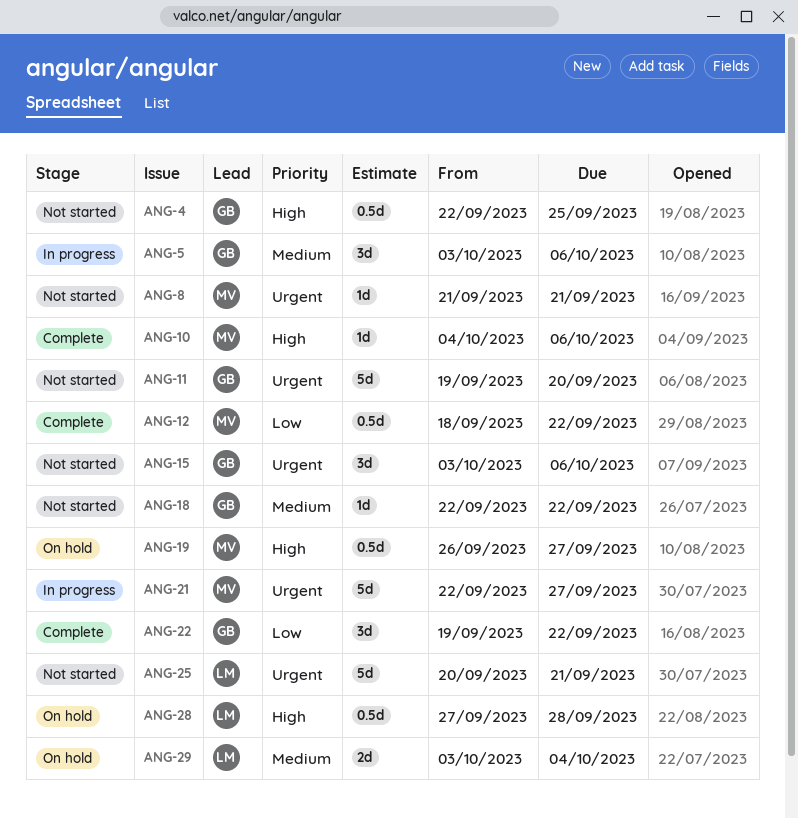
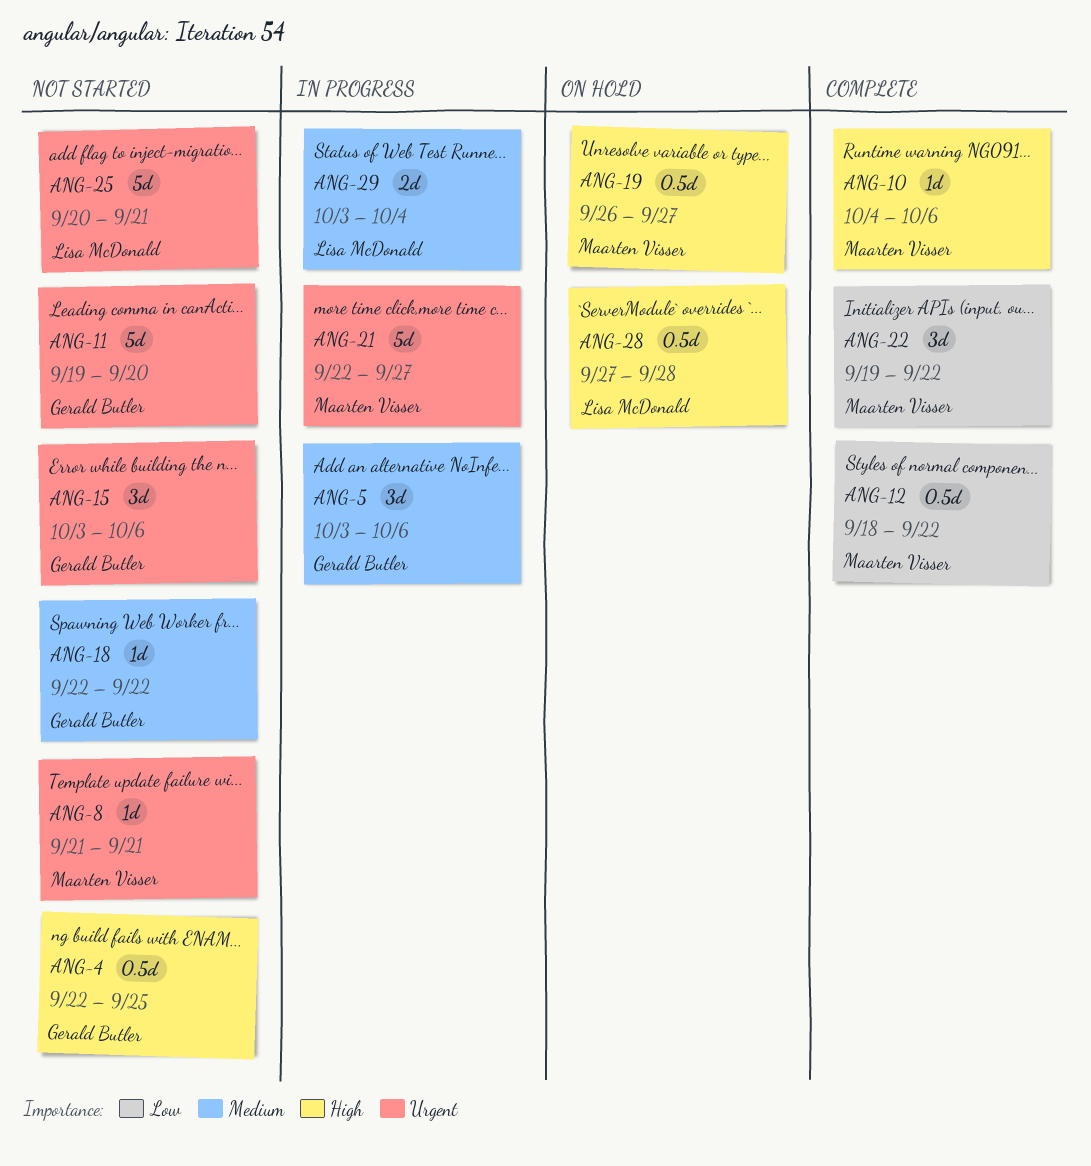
ANG-22, owner: Gerald Butler -> Maarten Visser
ANG-29, status: On hold -> In progress

